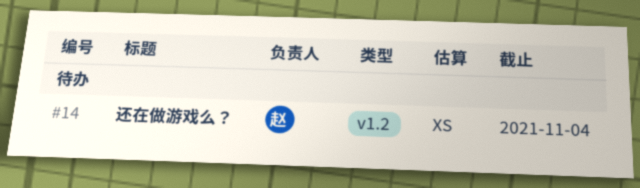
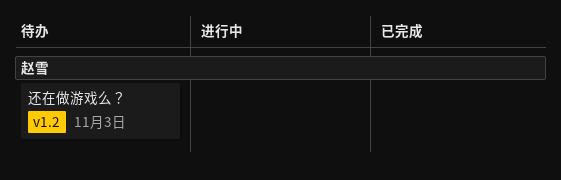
还在做游戏么？, due: Nov 4 -> Nov 3

